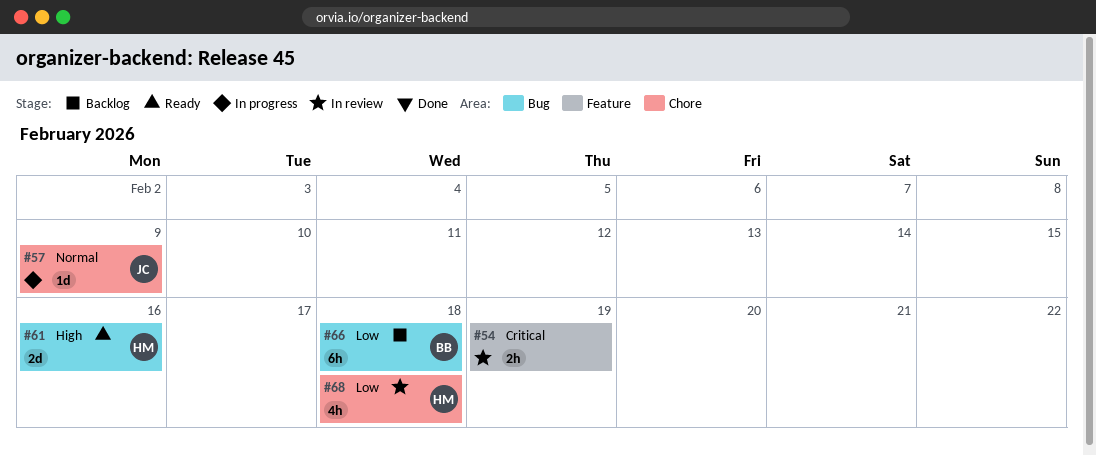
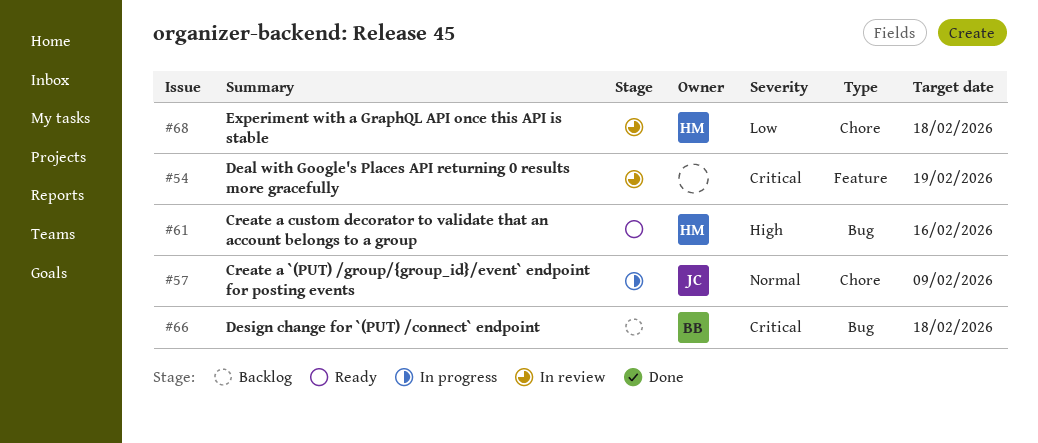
#66, priority: Low -> Critical

